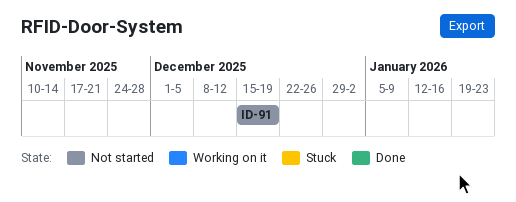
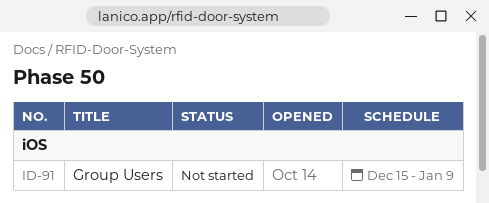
ID-91, due: Dec 19 -> Jan 9

